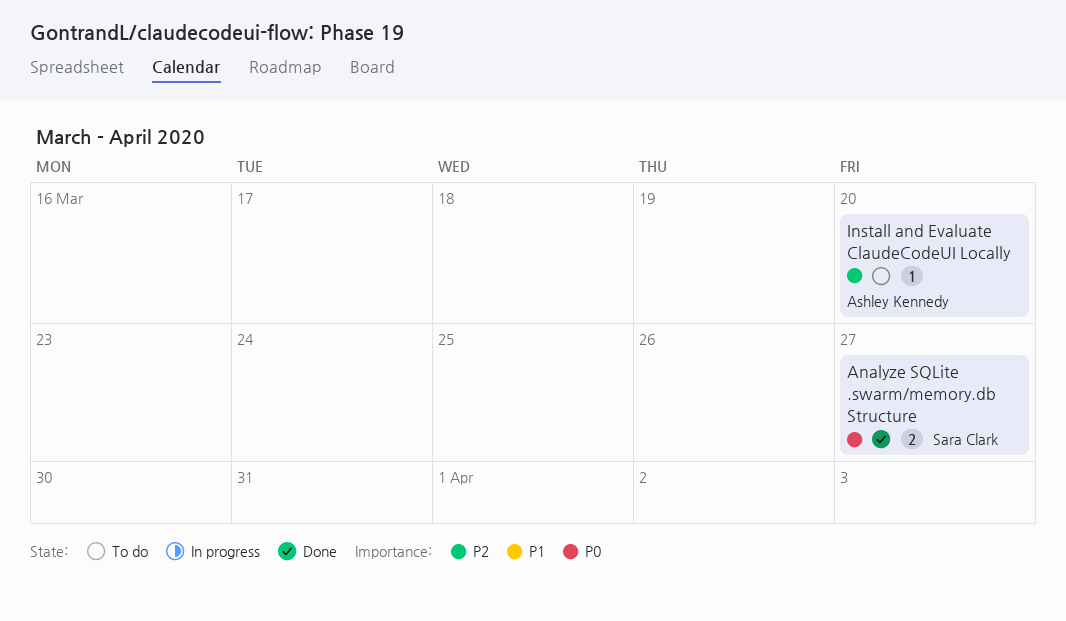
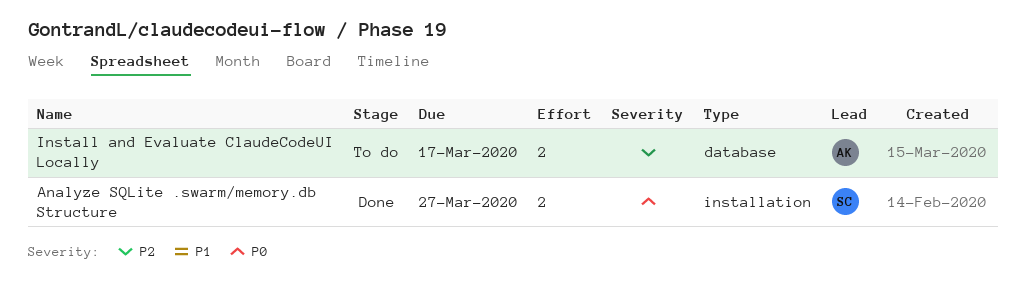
Install and Evaluate ClaudeCodeUI Locally, estimate: 1 -> 2
Install and Evaluate ClaudeCodeUI Locally, due: Mar 20 -> Mar 17

